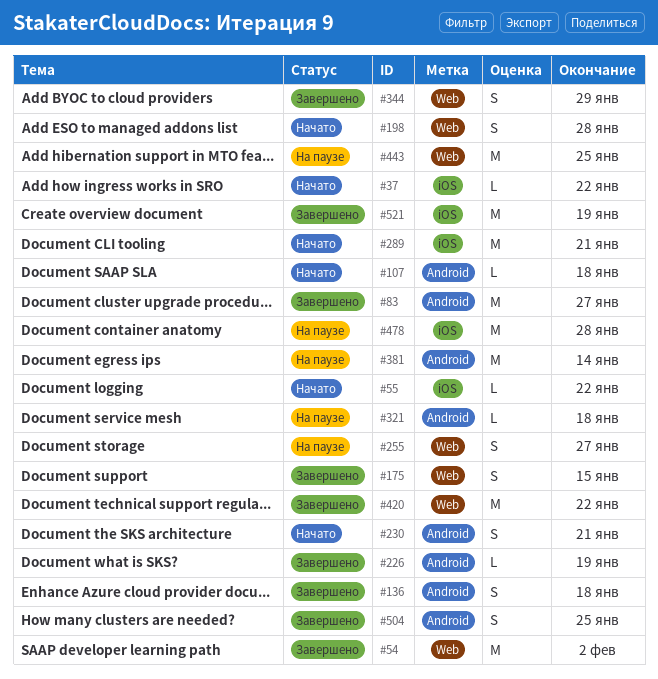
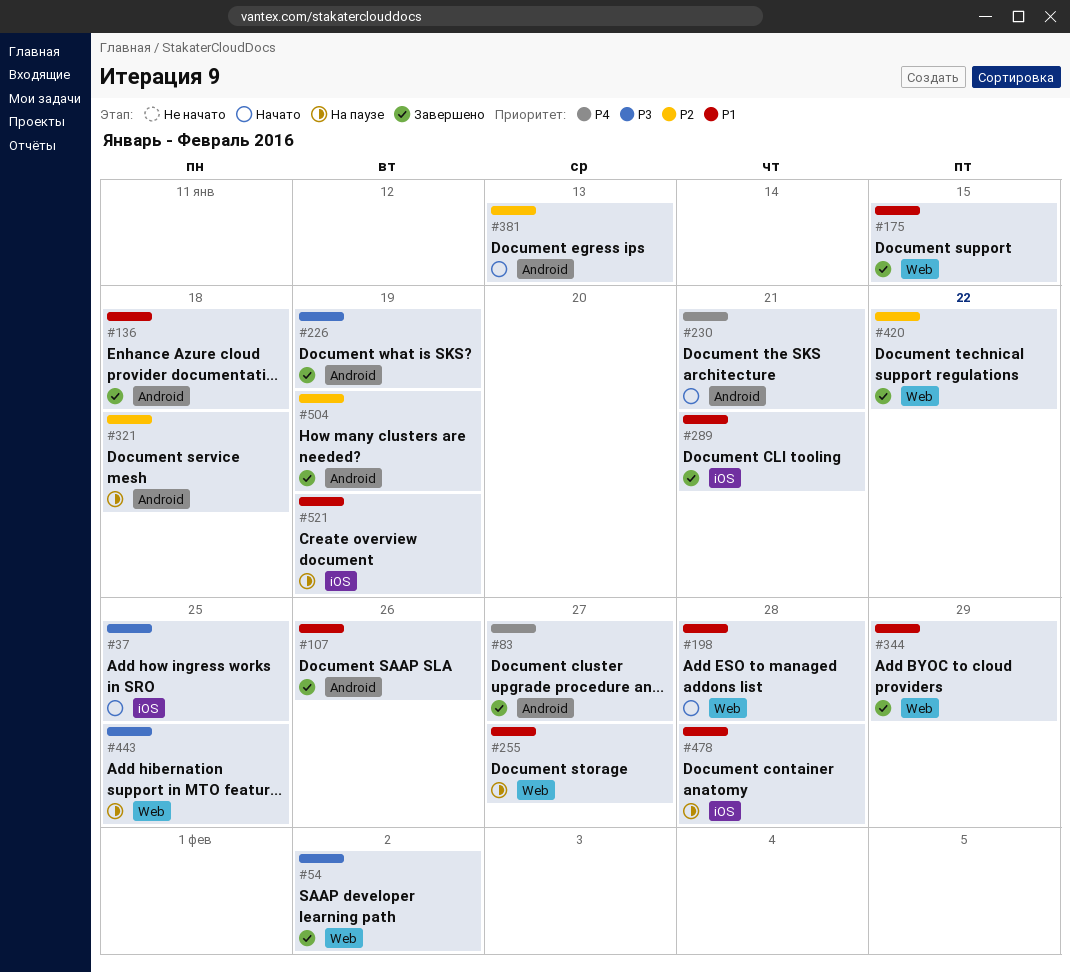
#37, due: Jan 22 -> Jan 25
#55: present -> none
#107, status: Начато -> Завершено
#107, due: Jan 18 -> Jan 26
#289, status: Начато -> Завершено
#381, status: На паузе -> Начато
#381, due: Jan 14 -> Jan 13
#504, due: Jan 25 -> Jan 19
#521, status: Завершено -> На паузе

